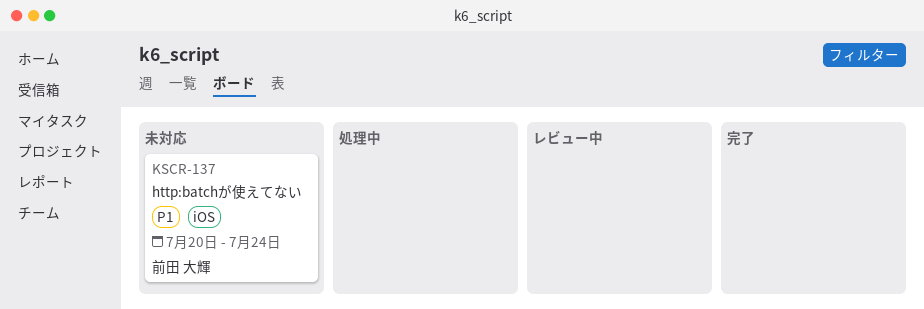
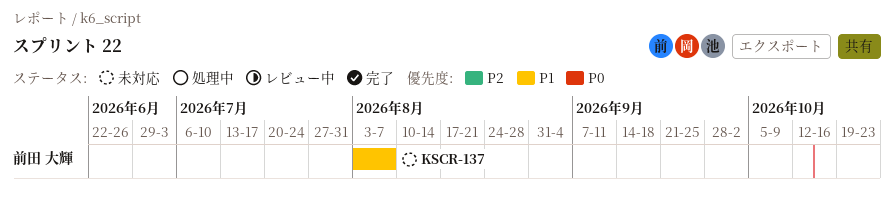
KSCR-137, start: Jul 20 -> Aug 3
KSCR-137, due: Jul 24 -> Aug 7

